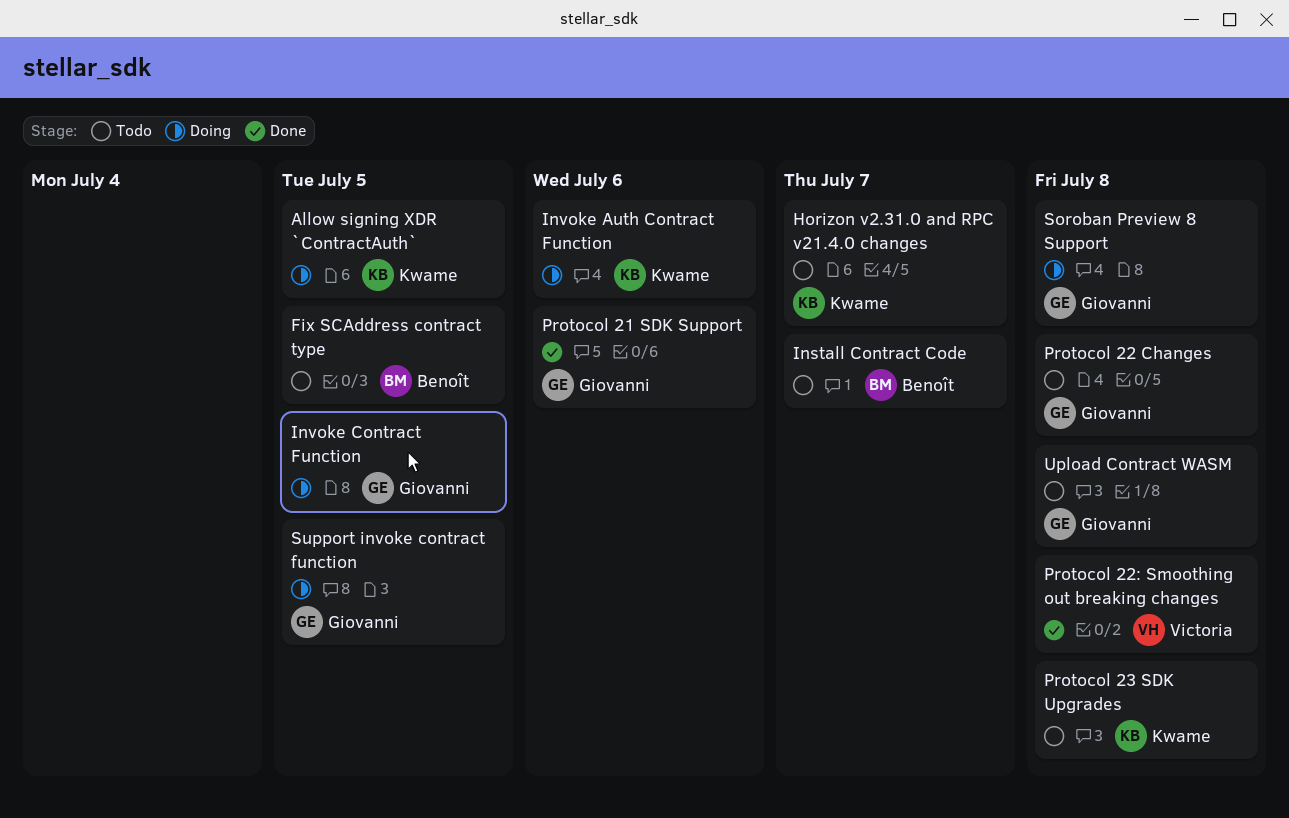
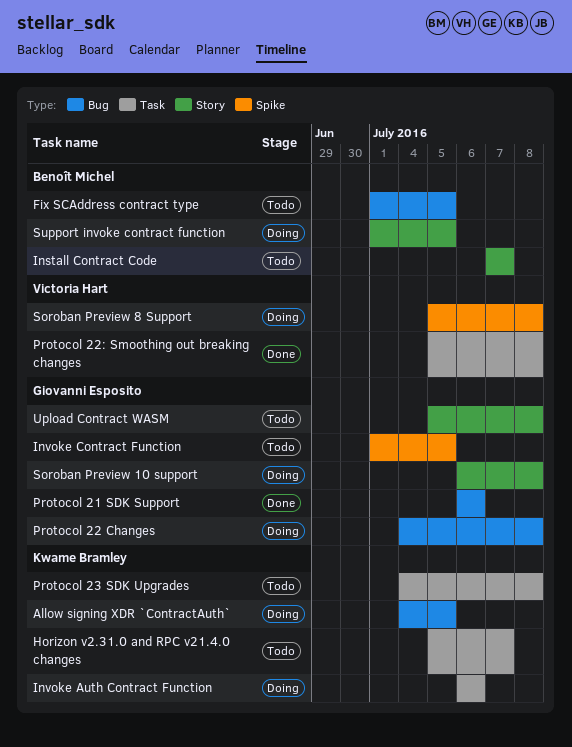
Invoke Contract Function, status: Doing -> Todo
Protocol 22 Changes, status: Todo -> Doing
Soroban Preview 10 support: none -> present
Soroban Preview 8 Support, owner: Giovanni Esposito -> Victoria Hart
Support invoke contract function, owner: Giovanni Esposito -> Benoît Michel

